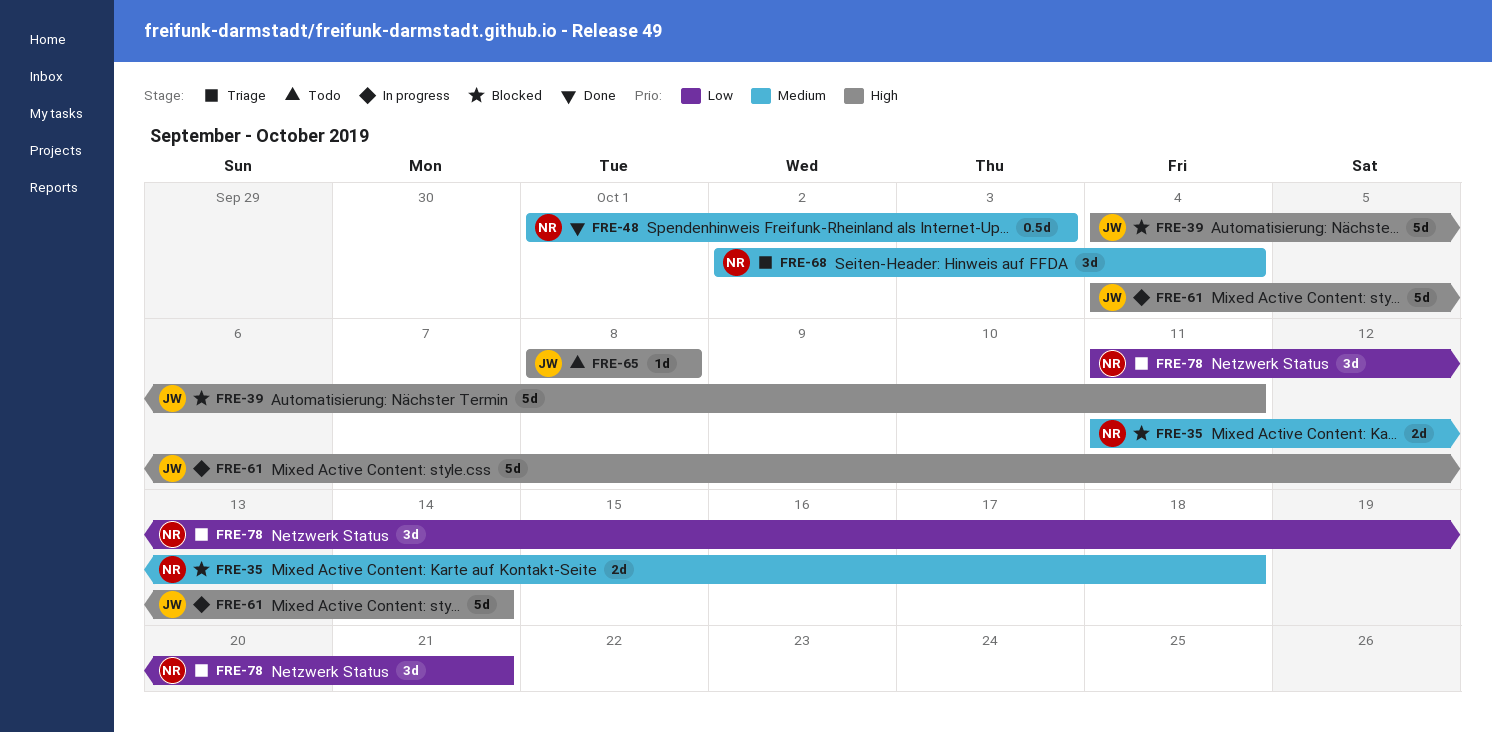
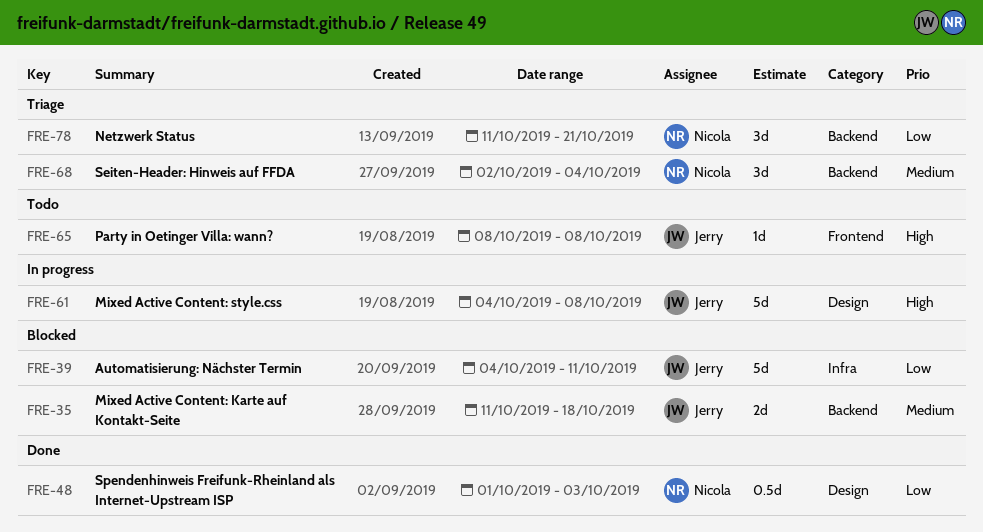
FRE-35, owner: Nicola -> Jerry
FRE-39, priority: High -> Low
FRE-48, priority: Medium -> Low
FRE-61, due: Oct 14 -> Oct 8

